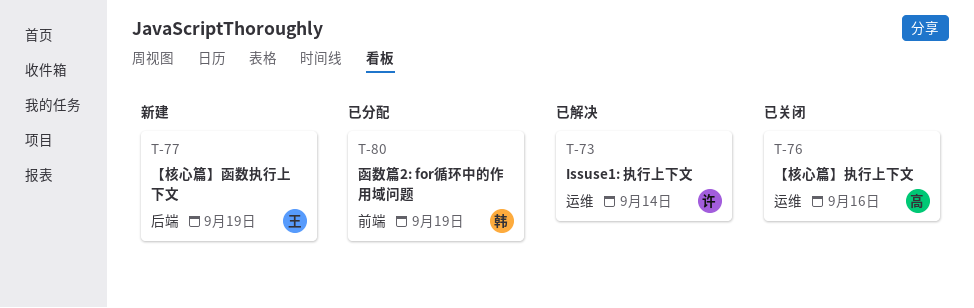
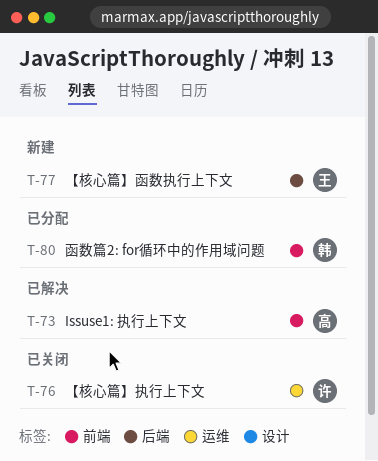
T-73, owner: 许 -> 高
T-73, label: 运维 -> 前端
T-76, owner: 高 -> 许

